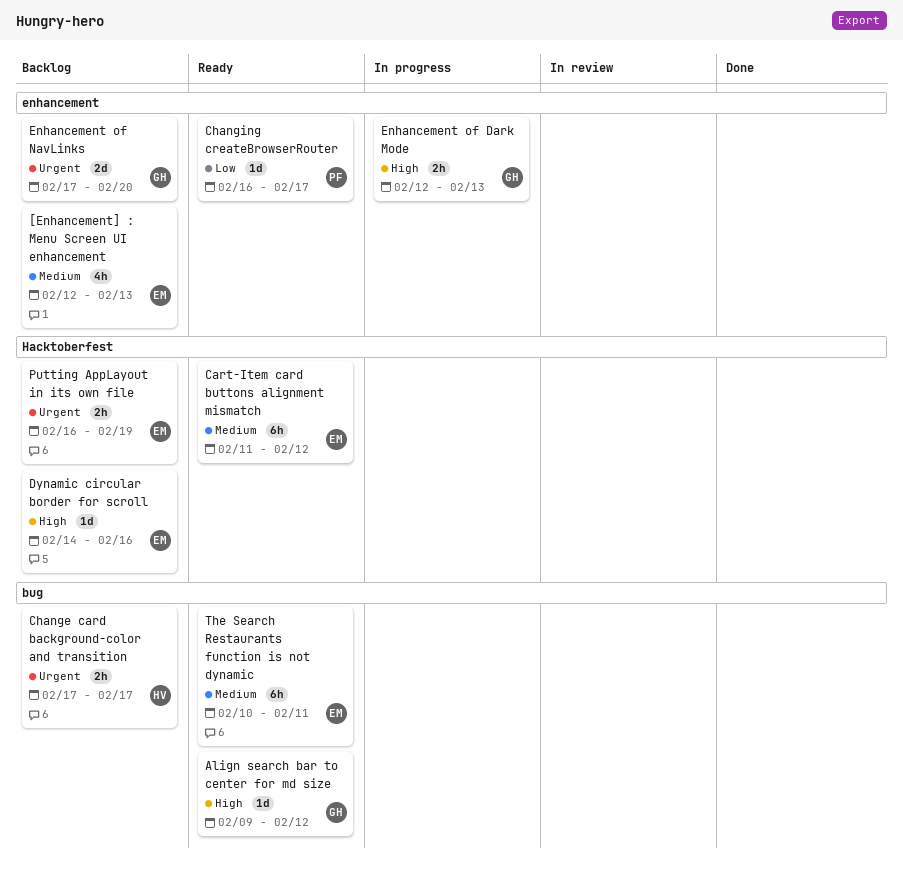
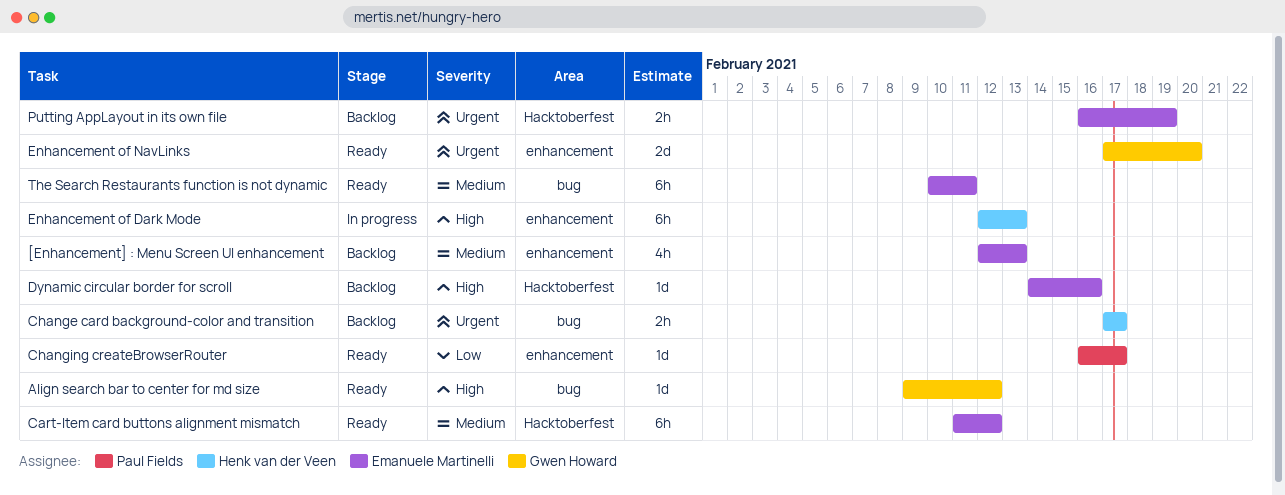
Enhancement of Dark Mode, owner: Gwen Howard -> Henk van der Veen
Enhancement of Dark Mode, estimate: 2h -> 6h
Enhancement of NavLinks, status: Backlog -> Ready

